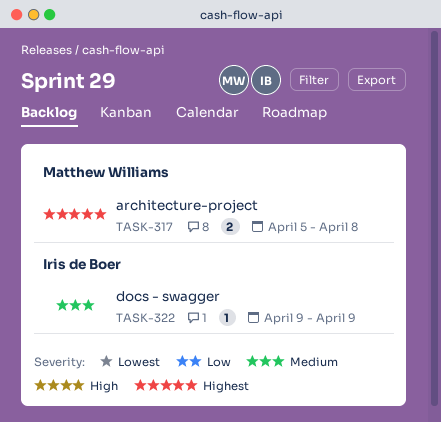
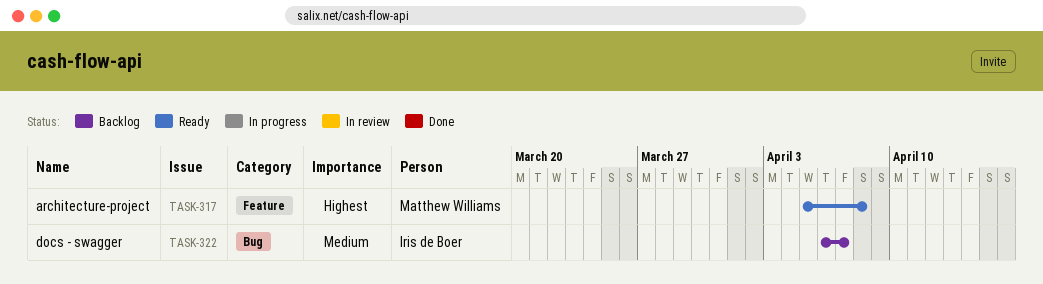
TASK-322, start: Apr 9 -> Apr 6
TASK-322, due: Apr 9 -> Apr 7

